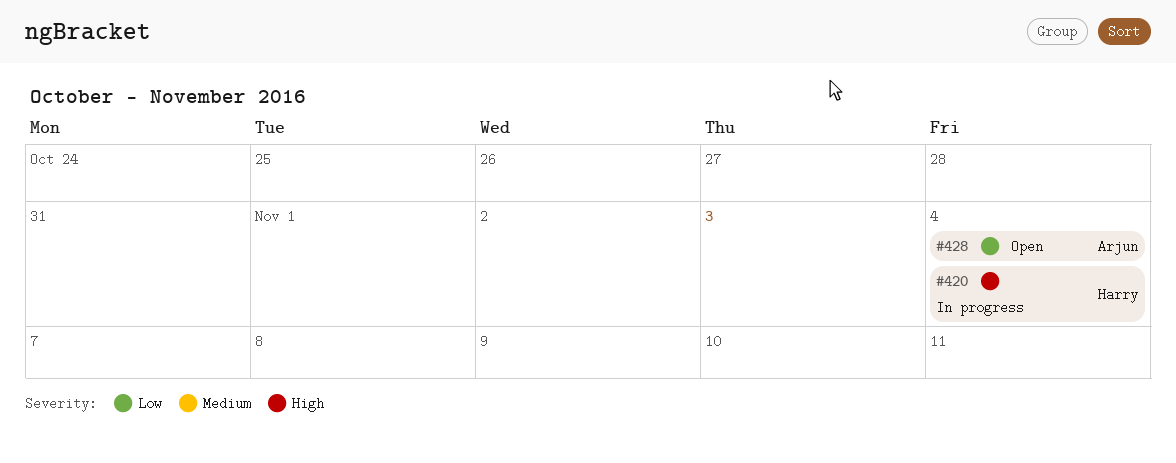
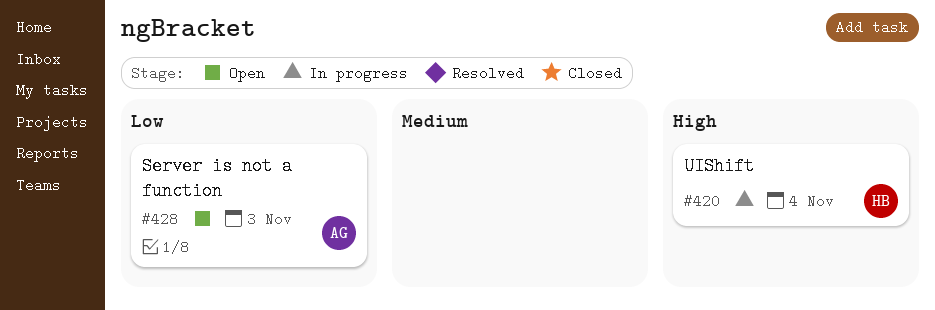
#428, due: Nov 4 -> Nov 3

